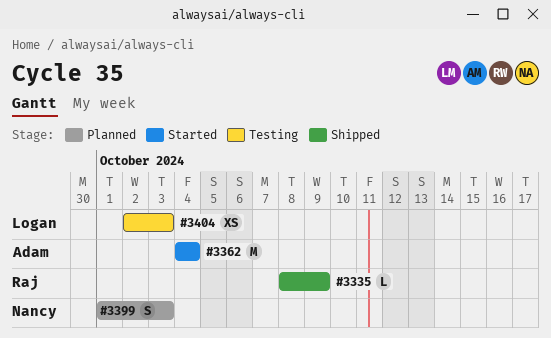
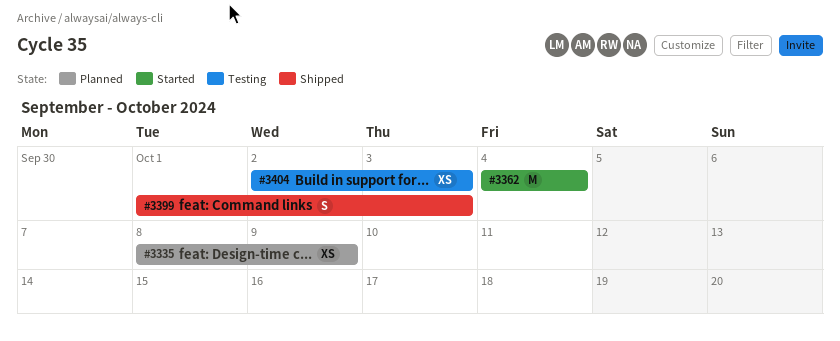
#3335, status: Shipped -> Planned
#3335, estimate: L -> XS
#3399, status: Planned -> Shipped

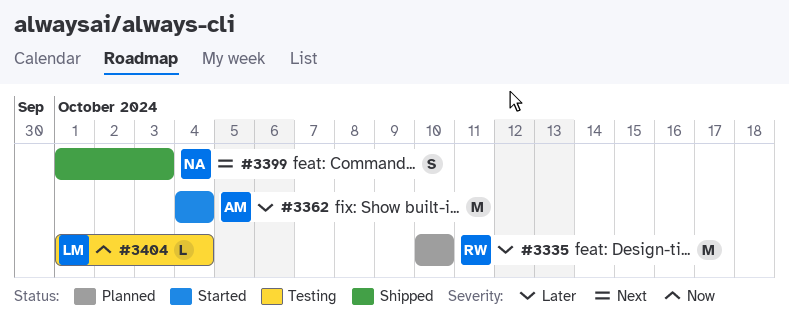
#3335, estimate: XS -> M
#3335, start: Oct 8 -> Oct 10
#3335, due: Oct 9 -> Oct 10
#3404, estimate: XS -> L
#3404, start: Oct 2 -> Oct 1
#3404, due: Oct 3 -> Oct 4

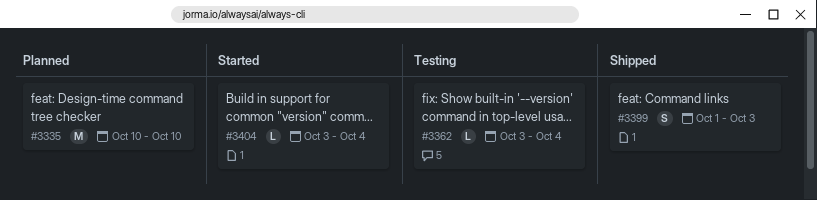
#3362, status: Started -> Testing
#3362, estimate: M -> L
#3362, start: Oct 4 -> Oct 3
#3404, status: Testing -> Started
#3404, start: Oct 1 -> Oct 3

